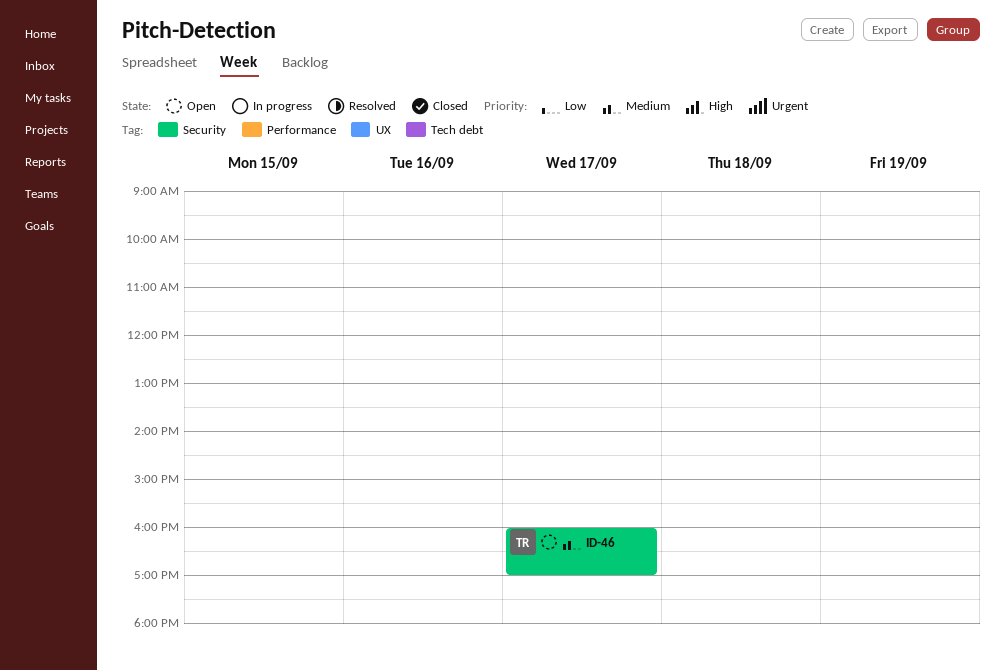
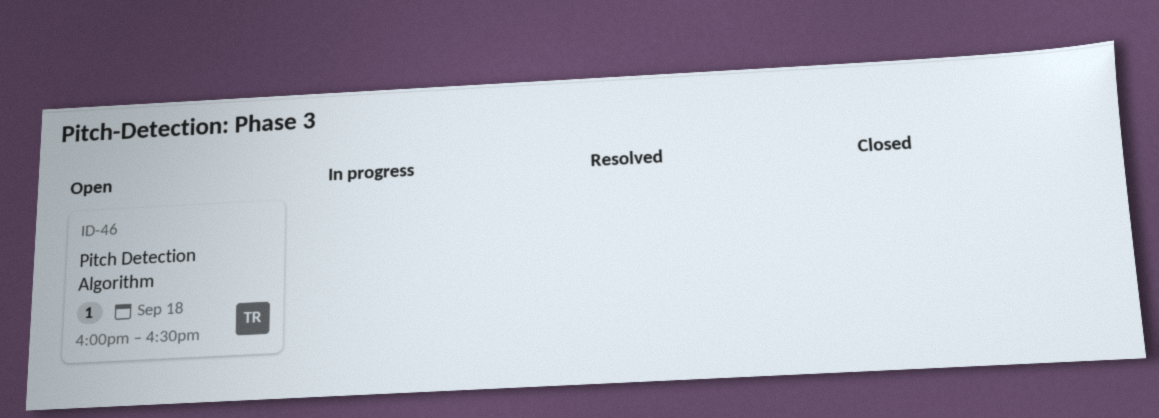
ID-46, day: Sep 17 -> Sep 18
ID-46, ends: 17:00 -> 16:30

